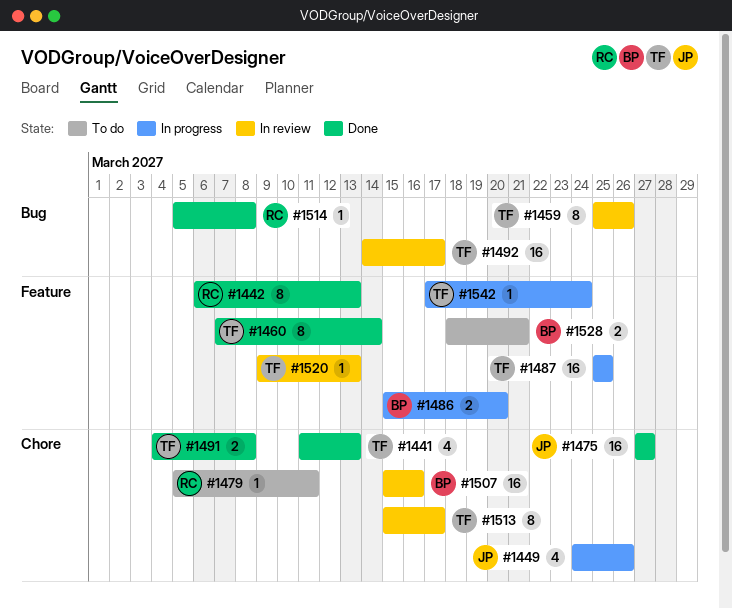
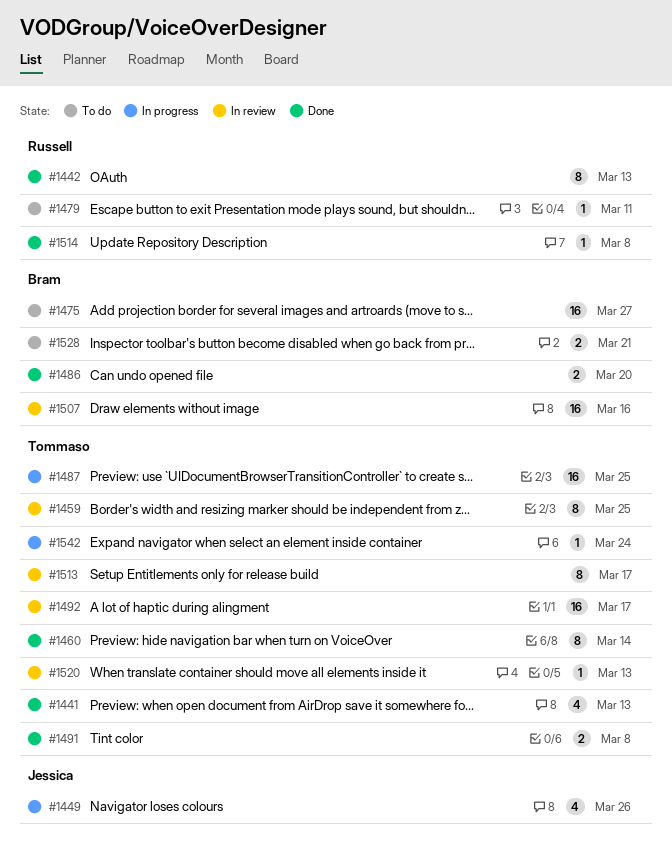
#1459, due: Mar 26 -> Mar 25
#1475, status: Done -> To do
#1475, owner: Jessica -> Bram
#1486, status: In progress -> Done

